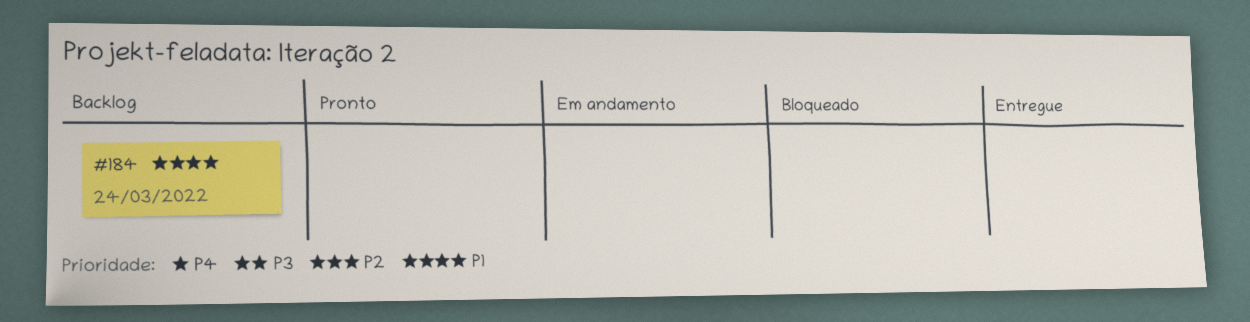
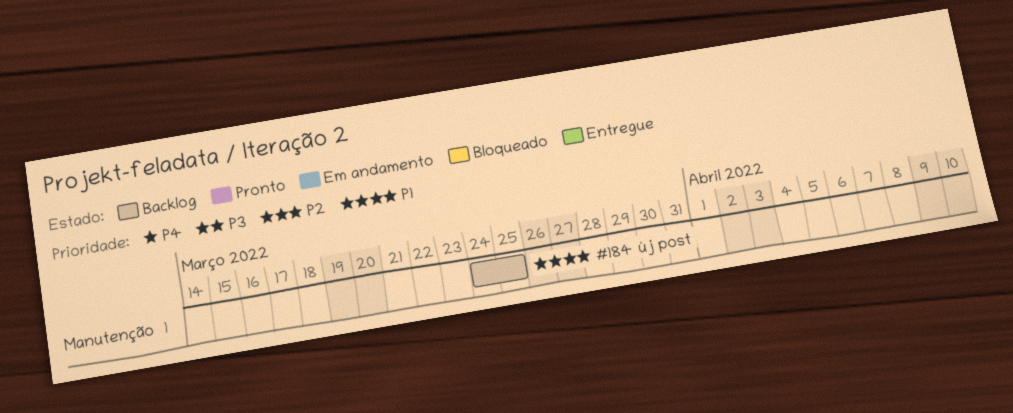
#184, due: Mar 24 -> Mar 25

